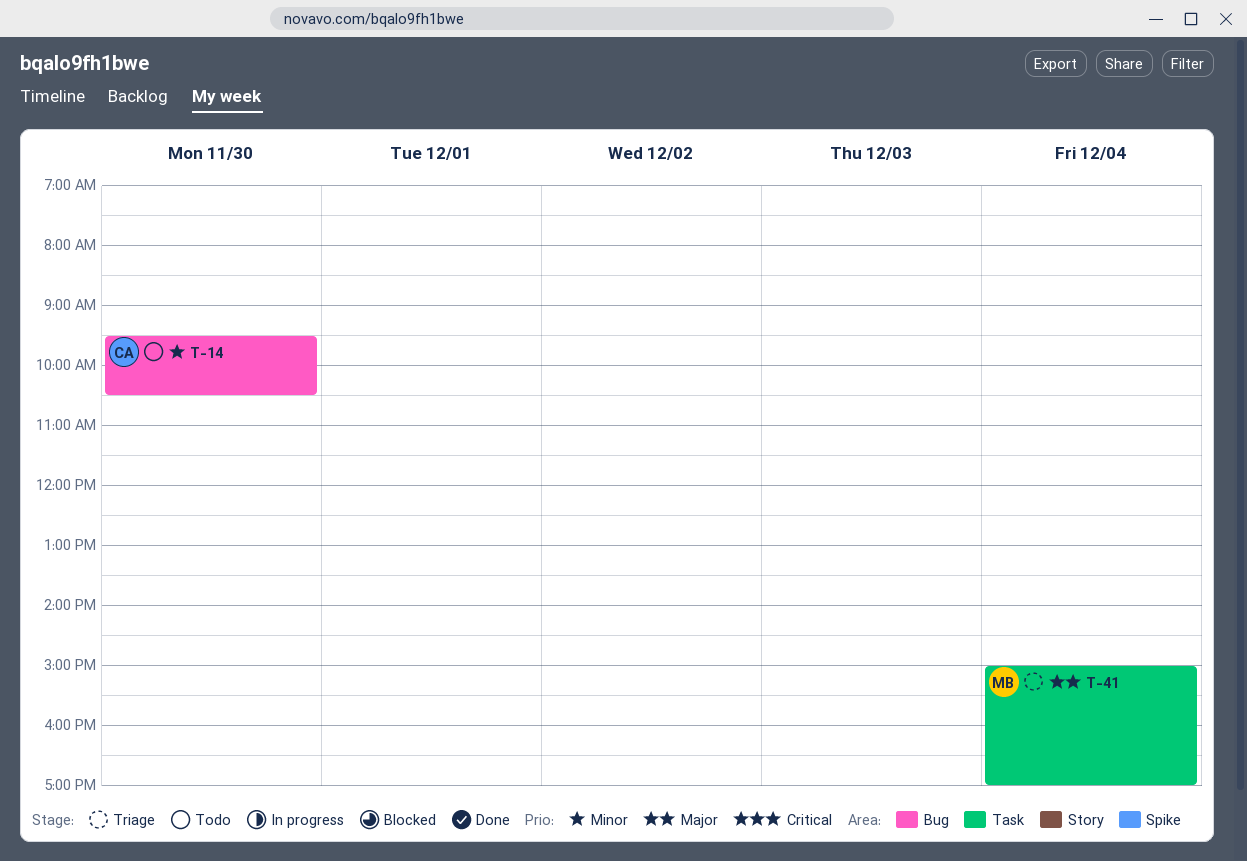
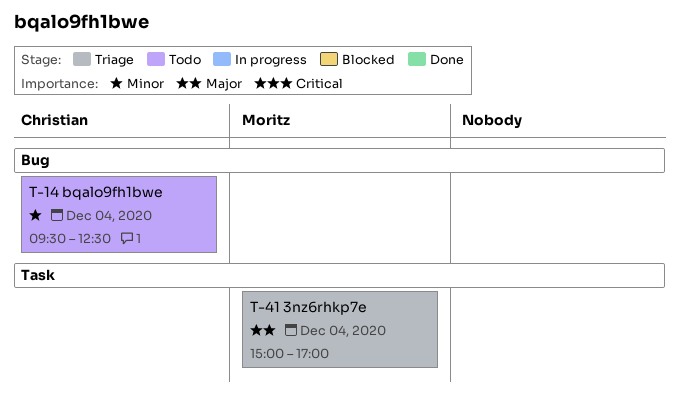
T-14, day: Nov 30 -> Dec 4
T-14, ends: 10:30 -> 12:30

